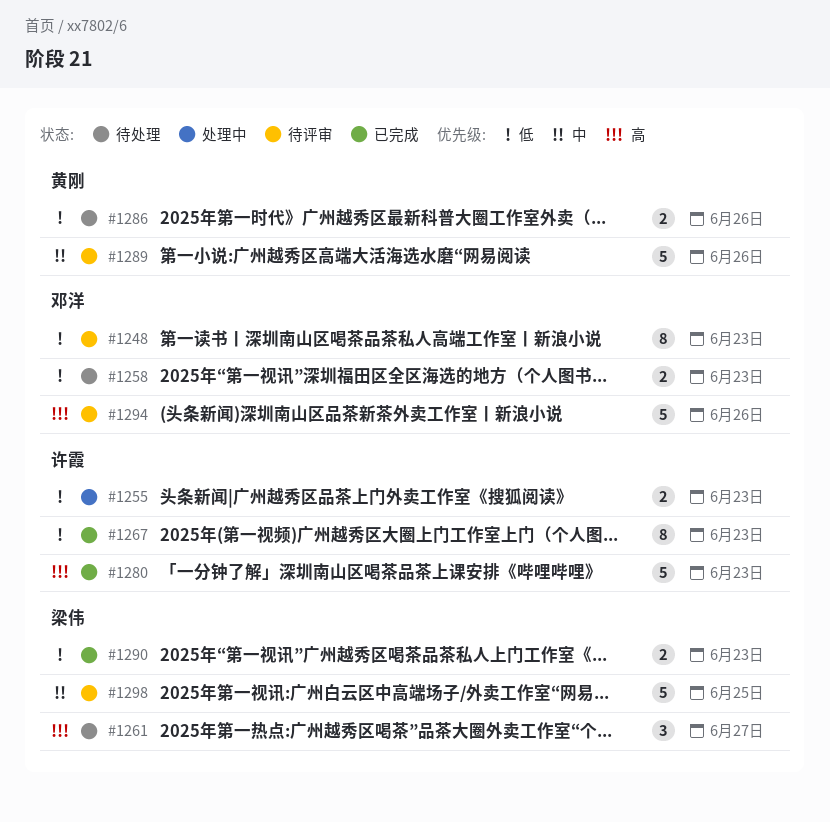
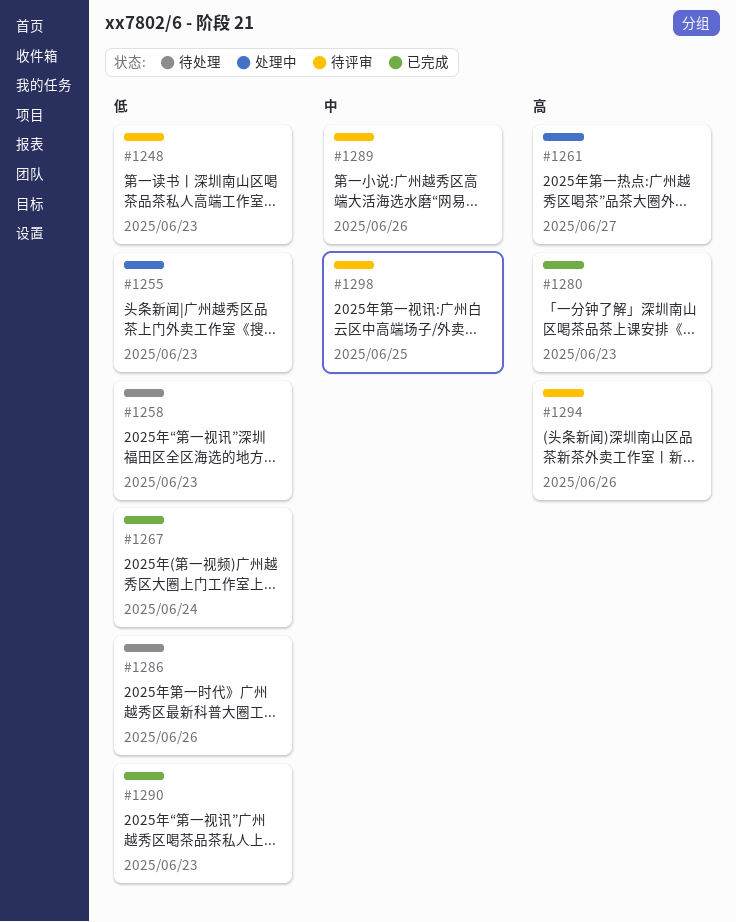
#1261, status: 待处理 -> 处理中
#1267, due: Jun 23 -> Jun 24

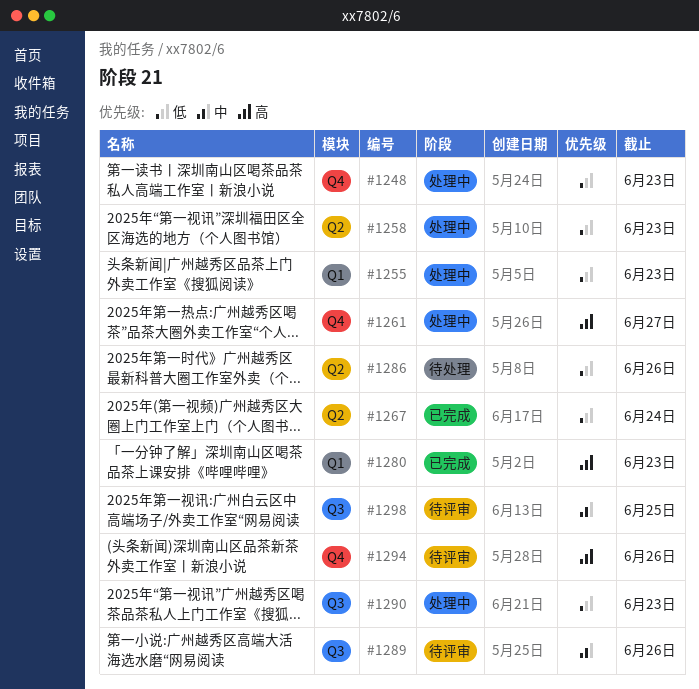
#1248, status: 待评审 -> 处理中
#1258, status: 待处理 -> 处理中
#1290, status: 已完成 -> 处理中

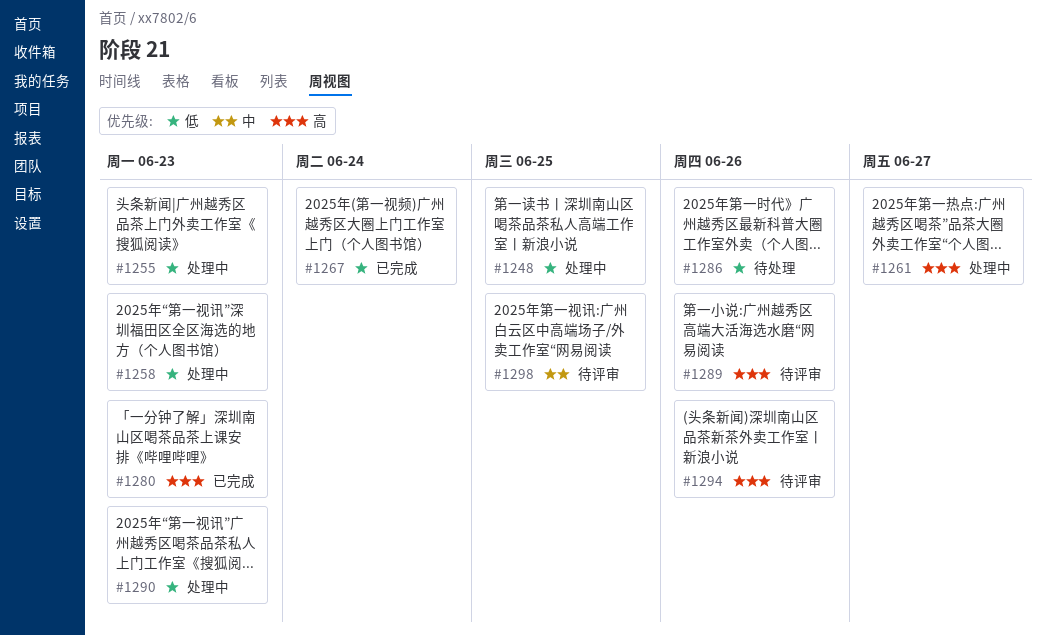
#1248, due: Jun 23 -> Jun 25
#1289, priority: 中 -> 高

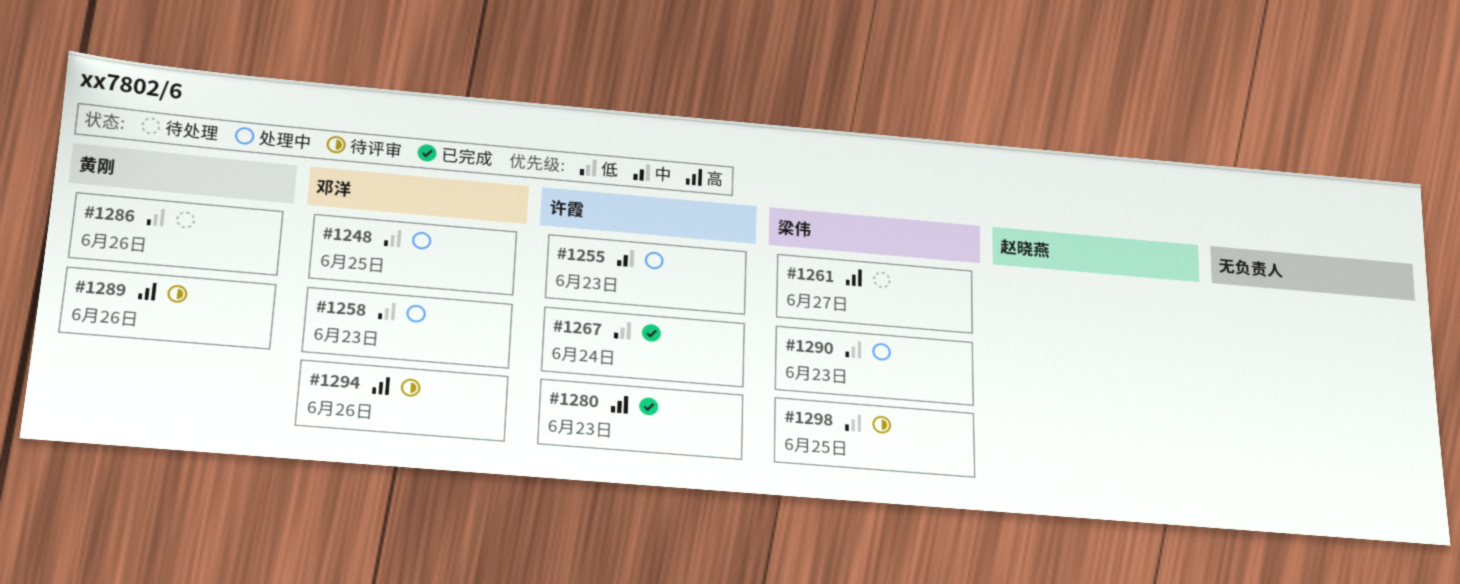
#1255, priority: 低 -> 中
#1261, status: 处理中 -> 待处理
#1298, priority: 中 -> 低

